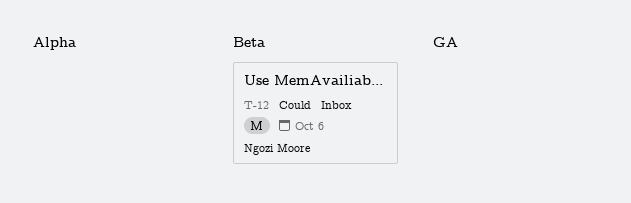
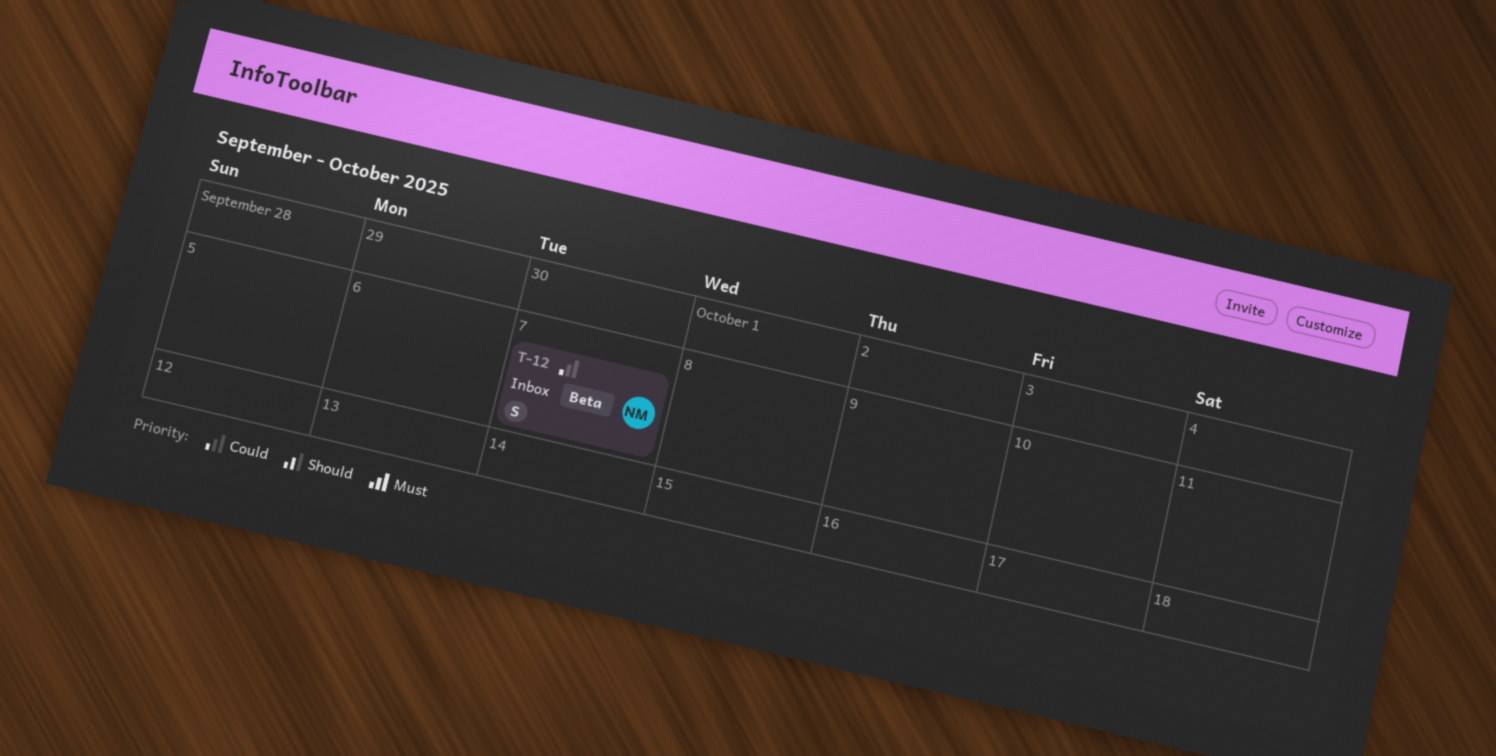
T-12, estimate: M -> S
T-12, due: Oct 6 -> Oct 7

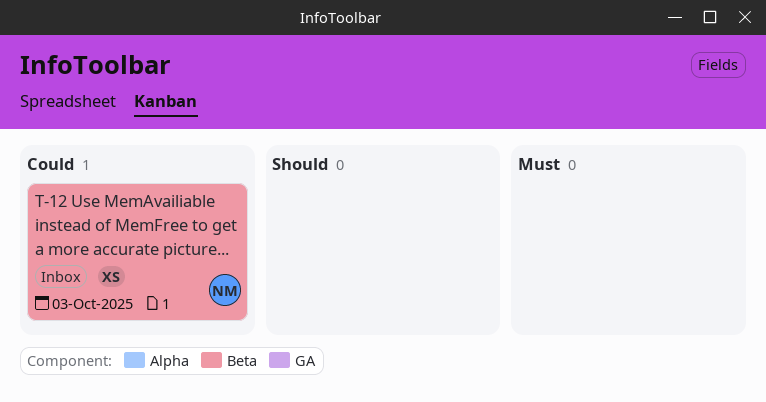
T-12, estimate: S -> XS
T-12, due: Oct 7 -> Oct 3

